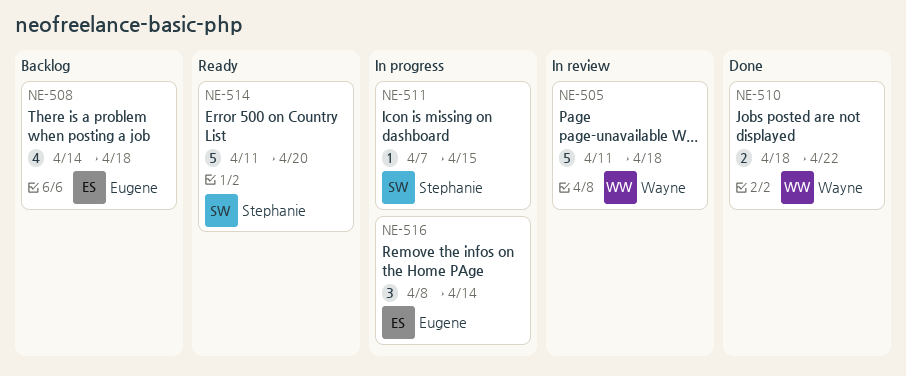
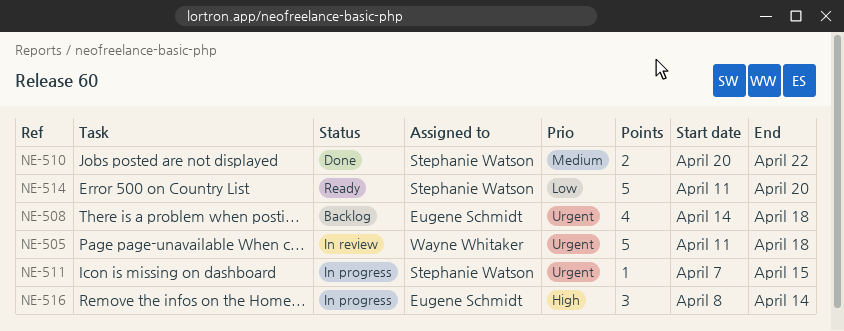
NE-510, owner: Wayne Whitaker -> Stephanie Watson
NE-510, start: Apr 18 -> Apr 20

